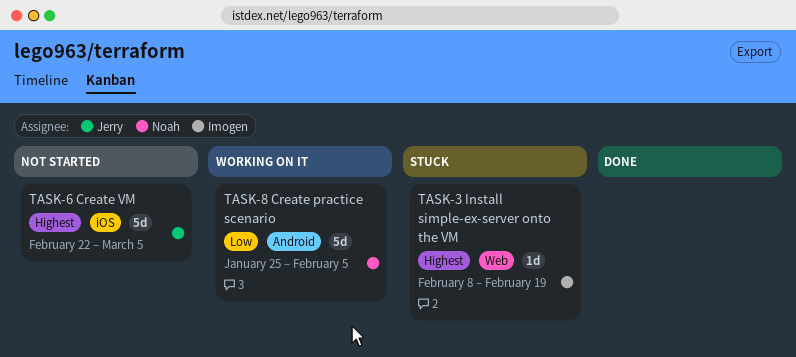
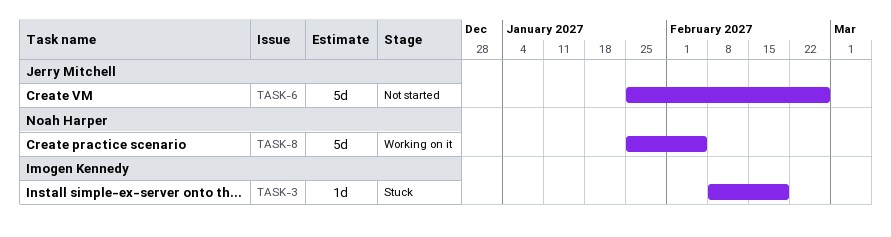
TASK-6, start: Feb 22 -> Jan 25
TASK-6, due: Mar 5 -> Feb 26

